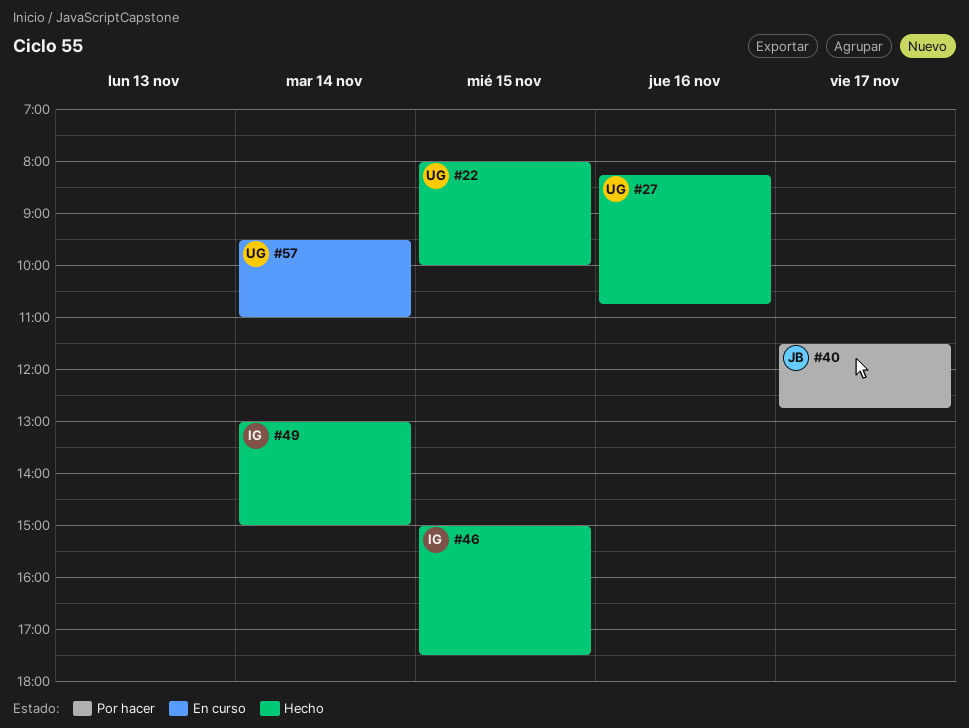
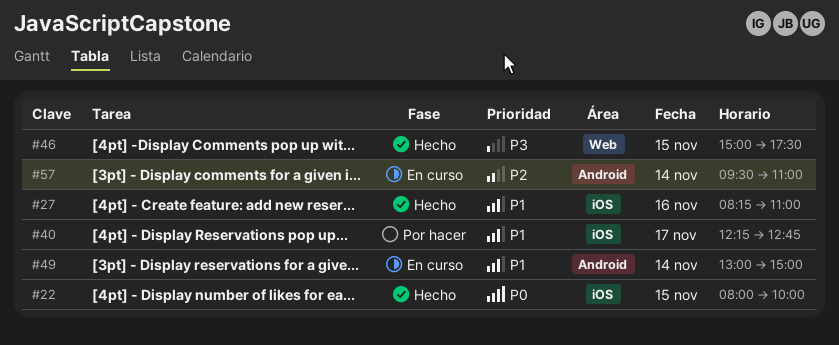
#27, ends: 10:45 -> 11:00
#40, begins: 11:30 -> 12:15
#49, status: Hecho -> En curso

